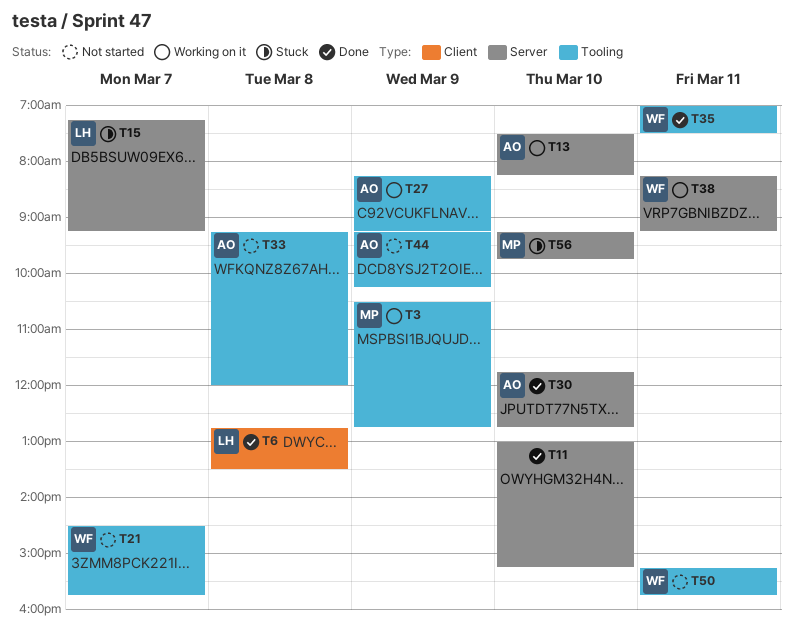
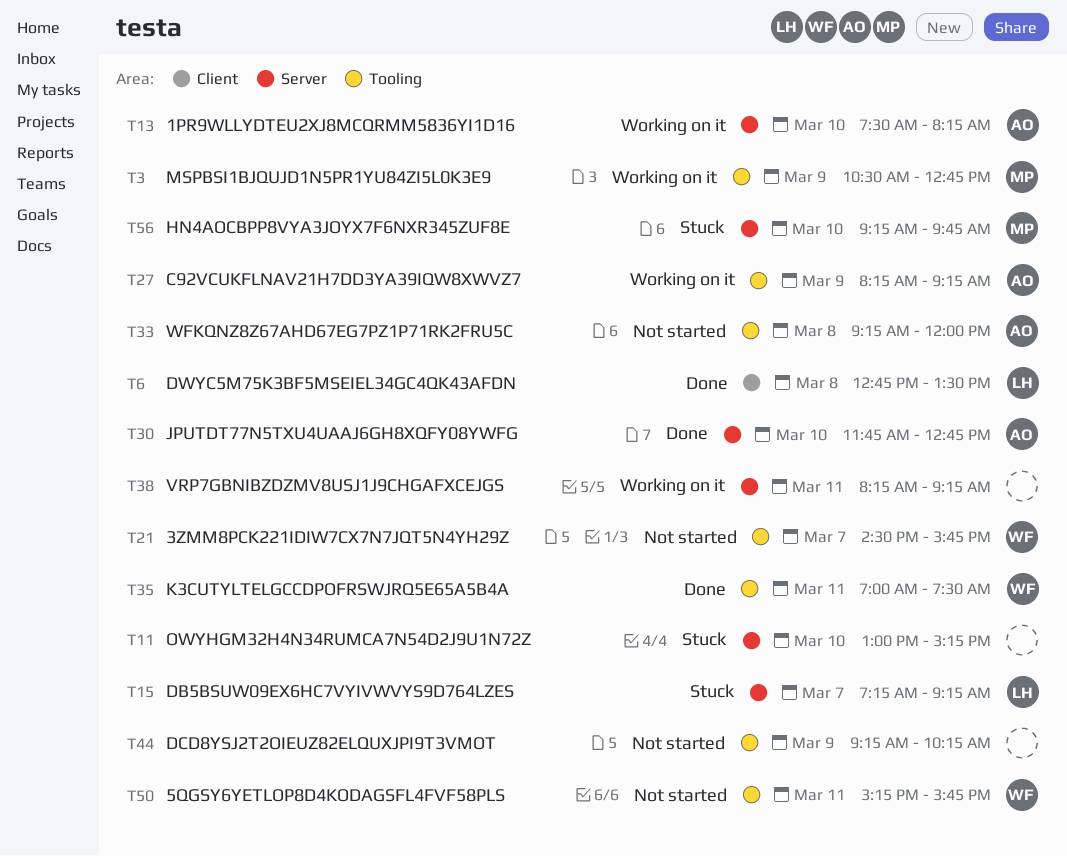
T11, status: Done -> Stuck
T38, owner: WF -> none
T44, owner: AO -> none

